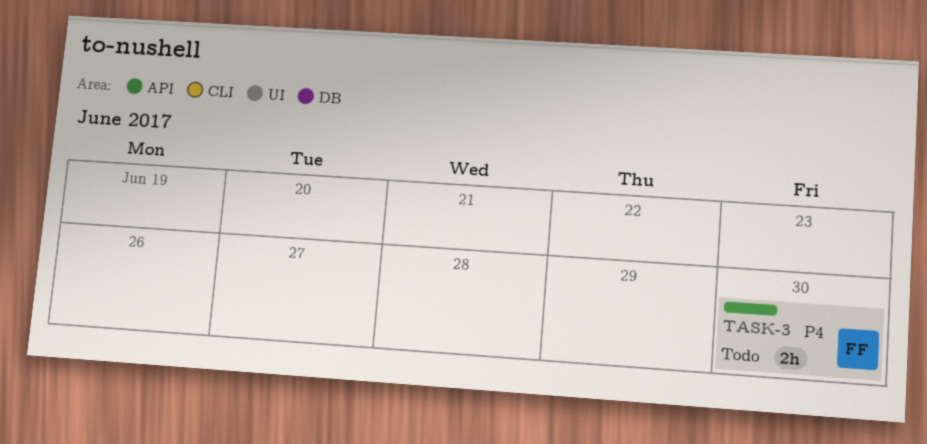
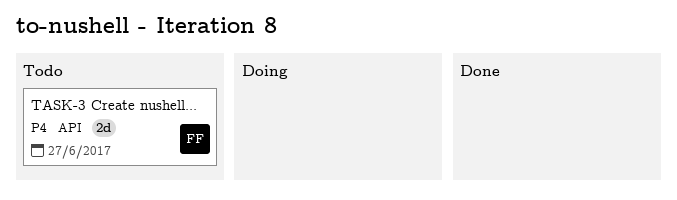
TASK-3, estimate: 2h -> 2d
TASK-3, due: Jun 30 -> Jun 27

